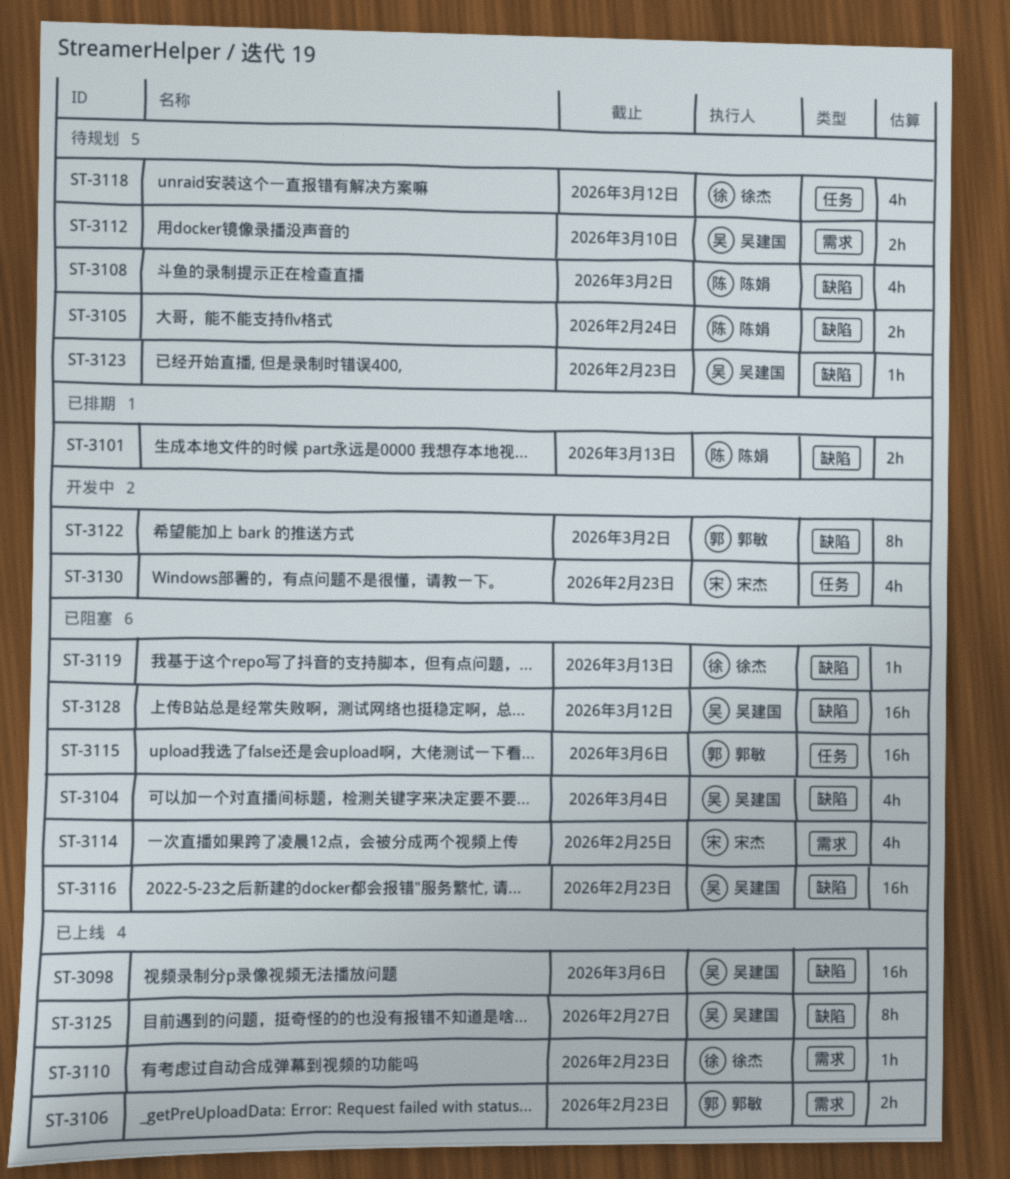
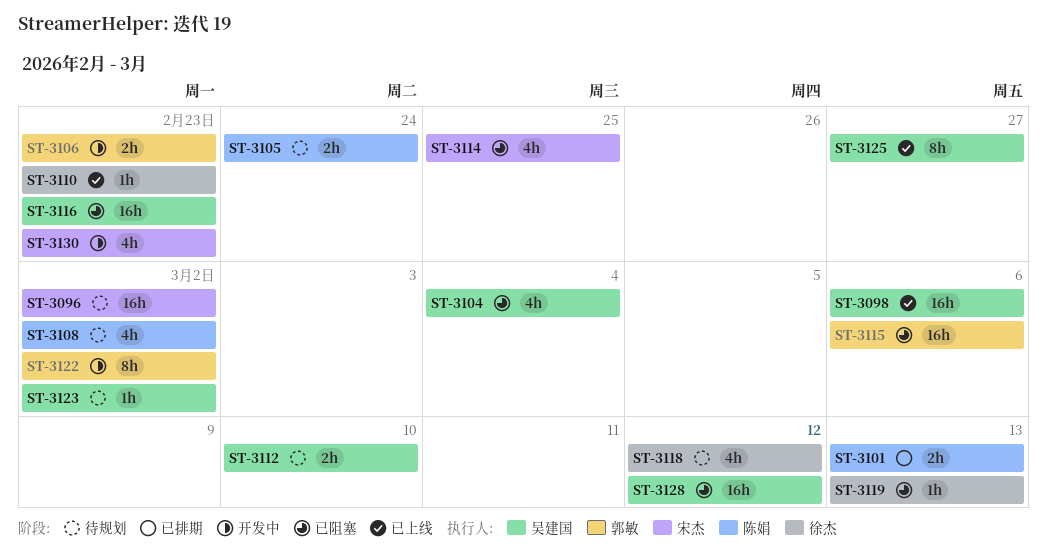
ST-3096: none -> present
ST-3106, status: 已上线 -> 开发中
ST-3123, due: Feb 23 -> Mar 2

